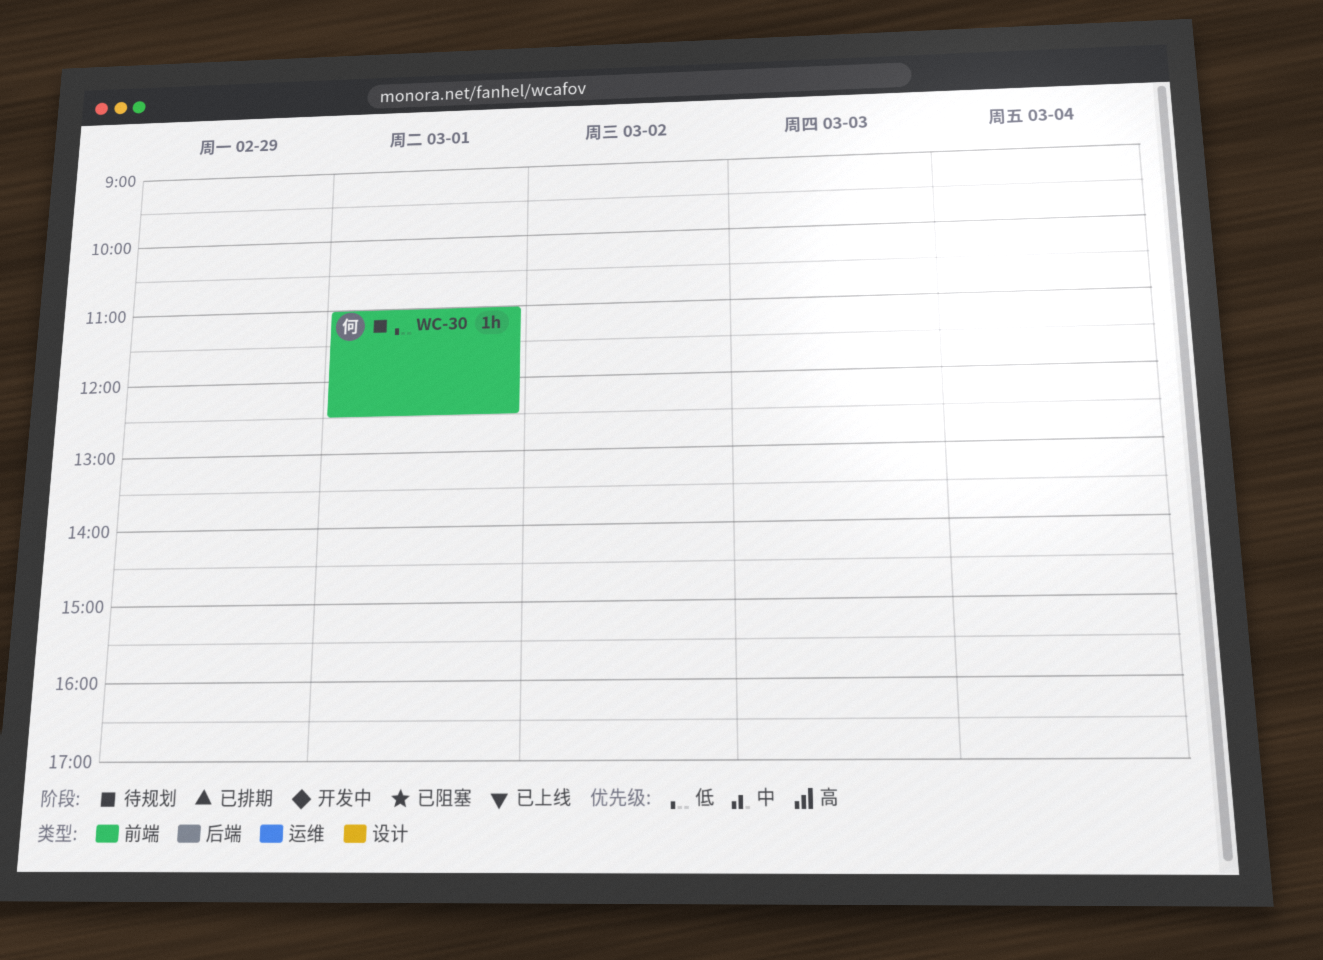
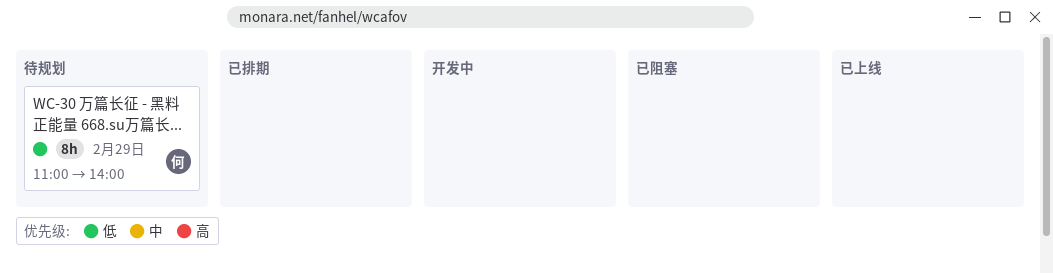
WC-30, estimate: 1h -> 8h
WC-30, day: Mar 1 -> Feb 29
WC-30, ends: 12:30 -> 14:00

